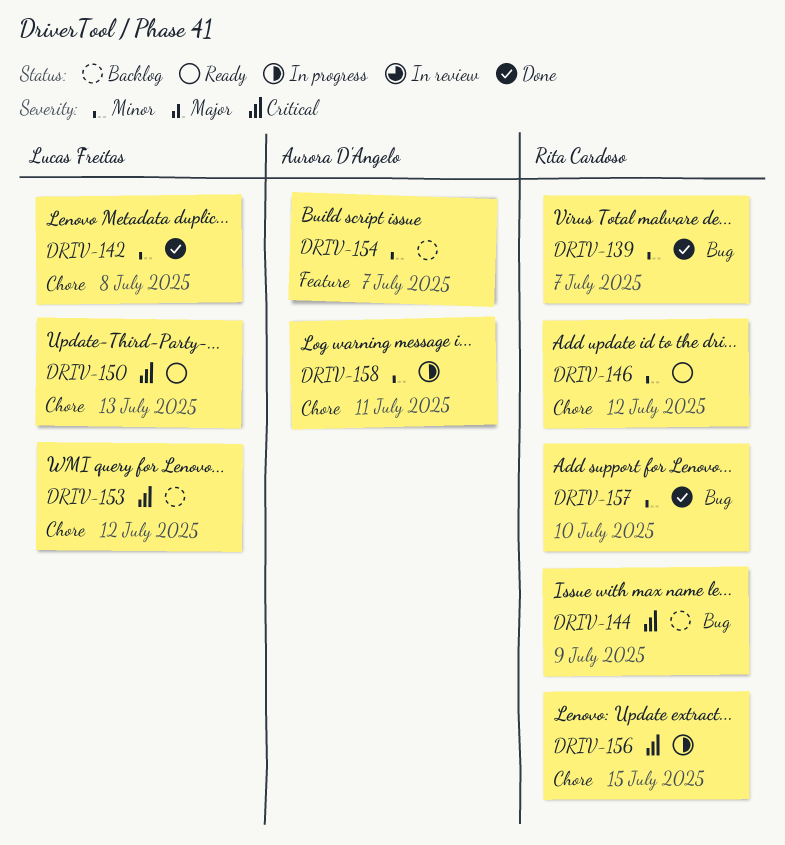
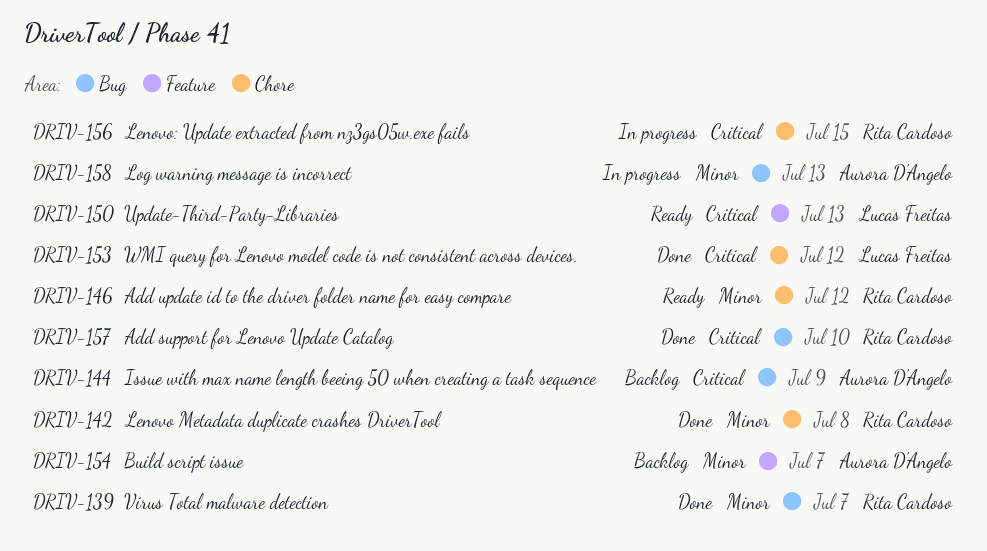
DRIV-142, owner: Lucas Freitas -> Rita Cardoso
DRIV-144, owner: Rita Cardoso -> Aurora D'Angelo
DRIV-150, label: Chore -> Feature
DRIV-153, status: Backlog -> Done
DRIV-157, priority: Minor -> Critical
DRIV-158, label: Chore -> Bug
DRIV-158, due: Jul 11 -> Jul 13

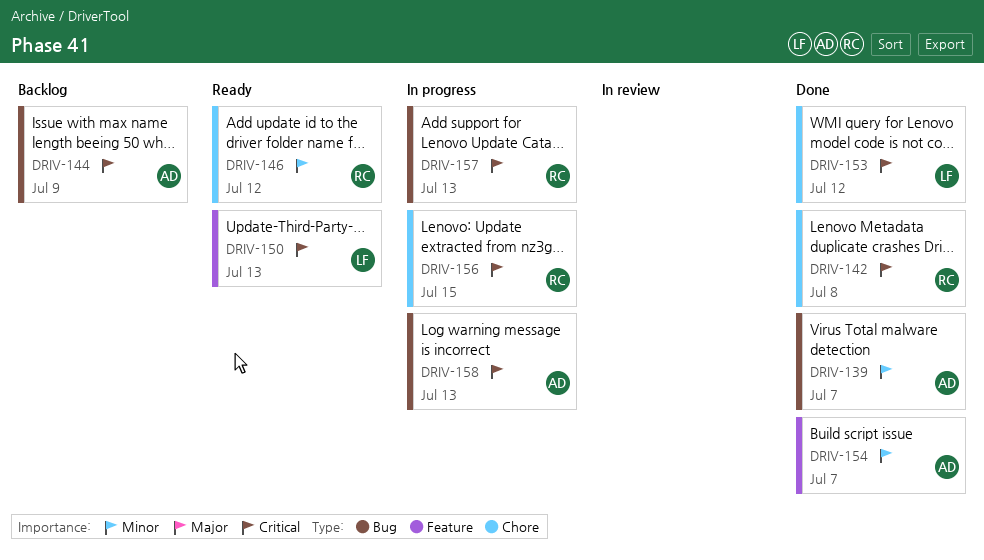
DRIV-139, owner: Rita Cardoso -> Aurora D'Angelo
DRIV-142, priority: Minor -> Critical
DRIV-154, status: Backlog -> Done
DRIV-157, status: Done -> In progress
DRIV-157, due: Jul 10 -> Jul 13
DRIV-158, priority: Minor -> Critical

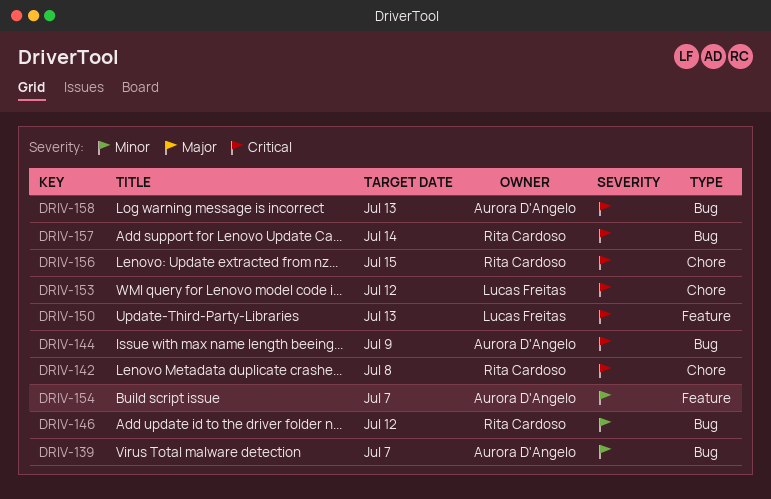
DRIV-146, label: Chore -> Bug
DRIV-157, due: Jul 13 -> Jul 14

